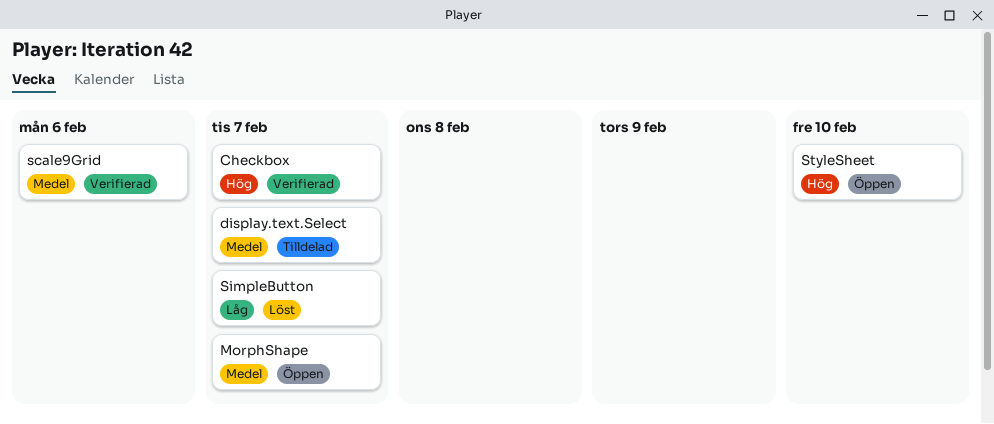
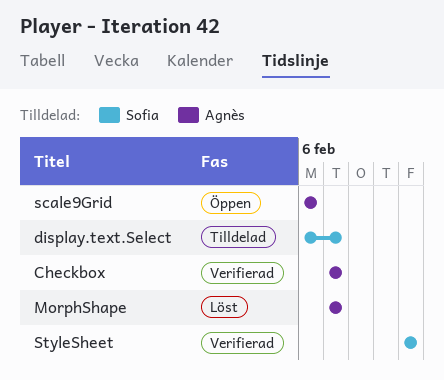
MorphShape, status: Öppen -> Löst
scale9Grid, status: Verifierad -> Öppen
SimpleButton: present -> none
StyleSheet, status: Öppen -> Verifierad

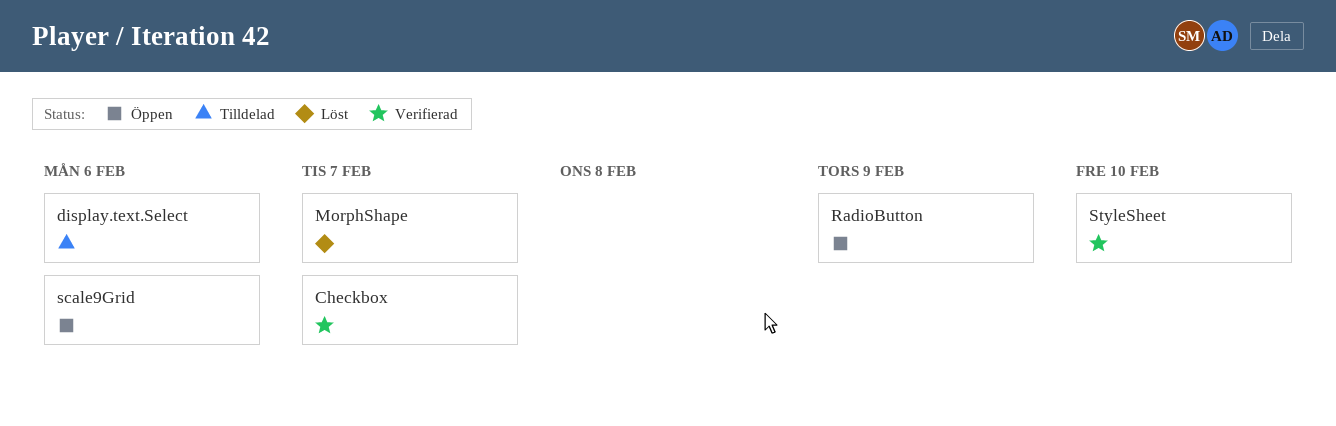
display.text.Select, due: Feb 7 -> Feb 6
RadioButton: none -> present

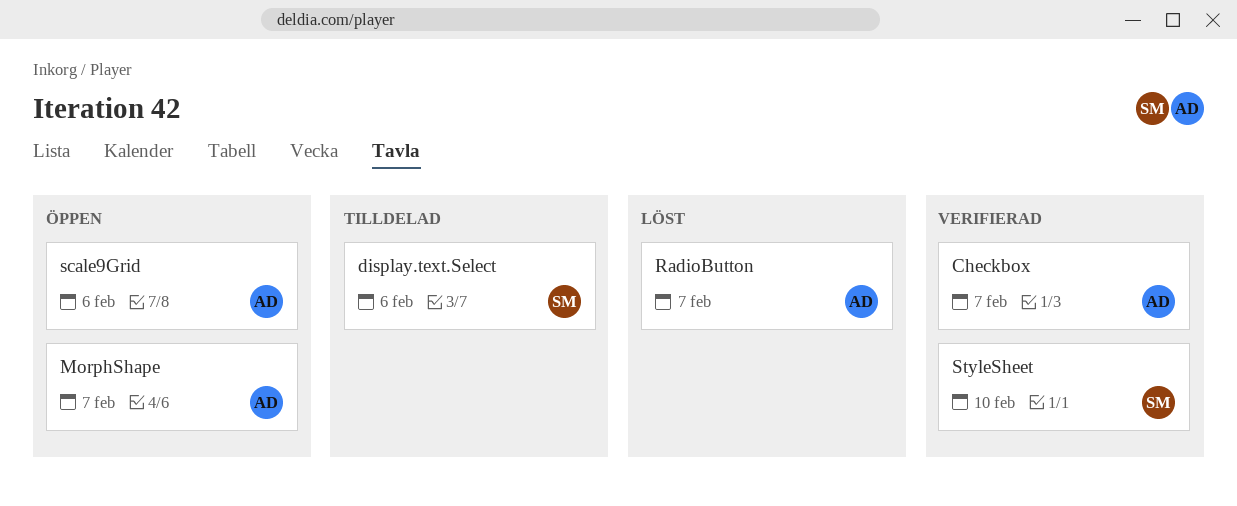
MorphShape, status: Löst -> Öppen
RadioButton, status: Öppen -> Löst
RadioButton, due: Feb 9 -> Feb 7

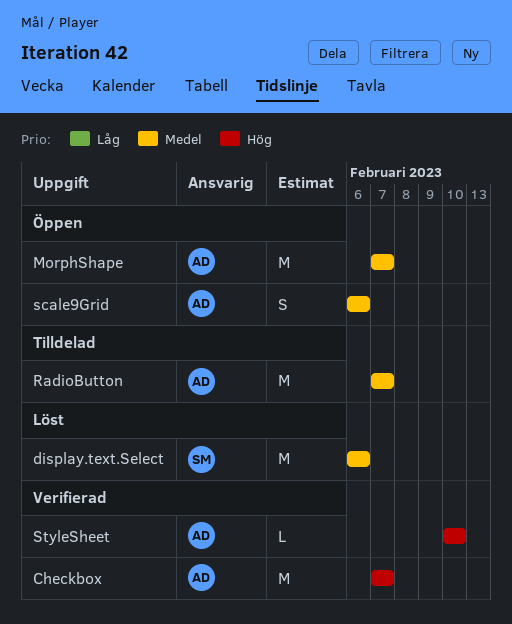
display.text.Select, status: Tilldelad -> Löst
RadioButton, status: Löst -> Tilldelad
StyleSheet, owner: SM -> AD

